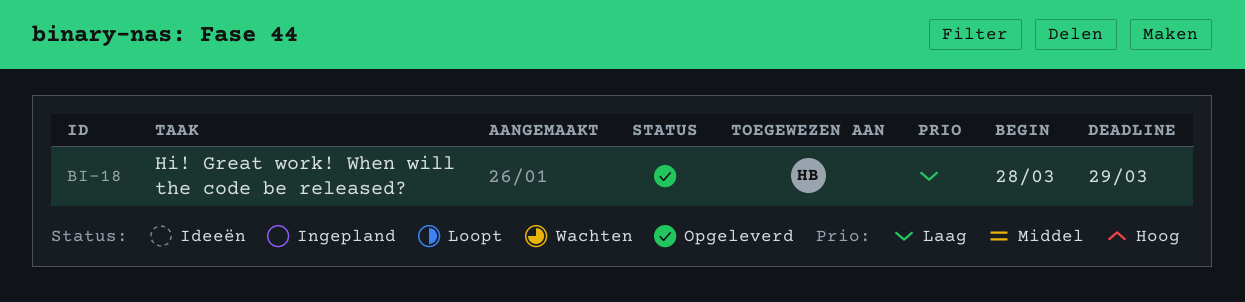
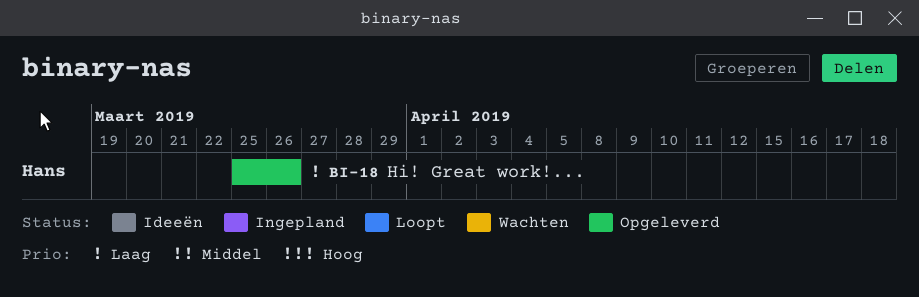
BI-18, start: Mar 28 -> Mar 25
BI-18, due: Mar 29 -> Mar 26

